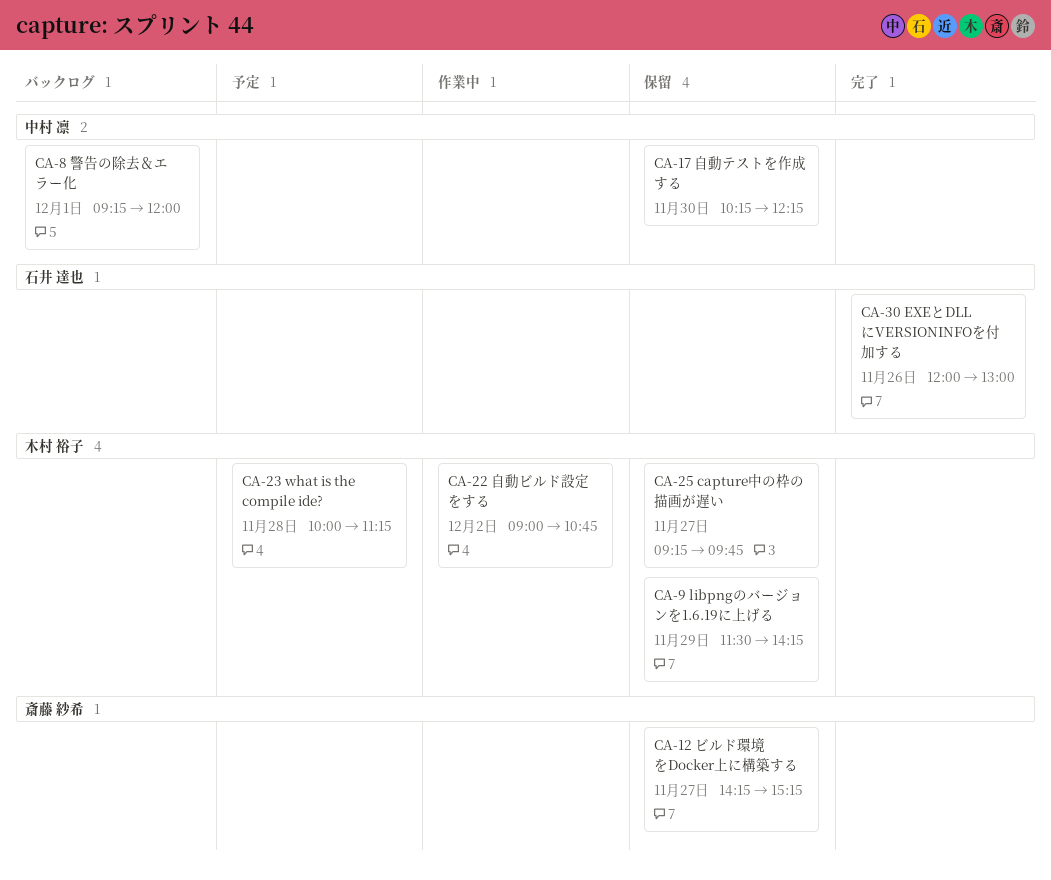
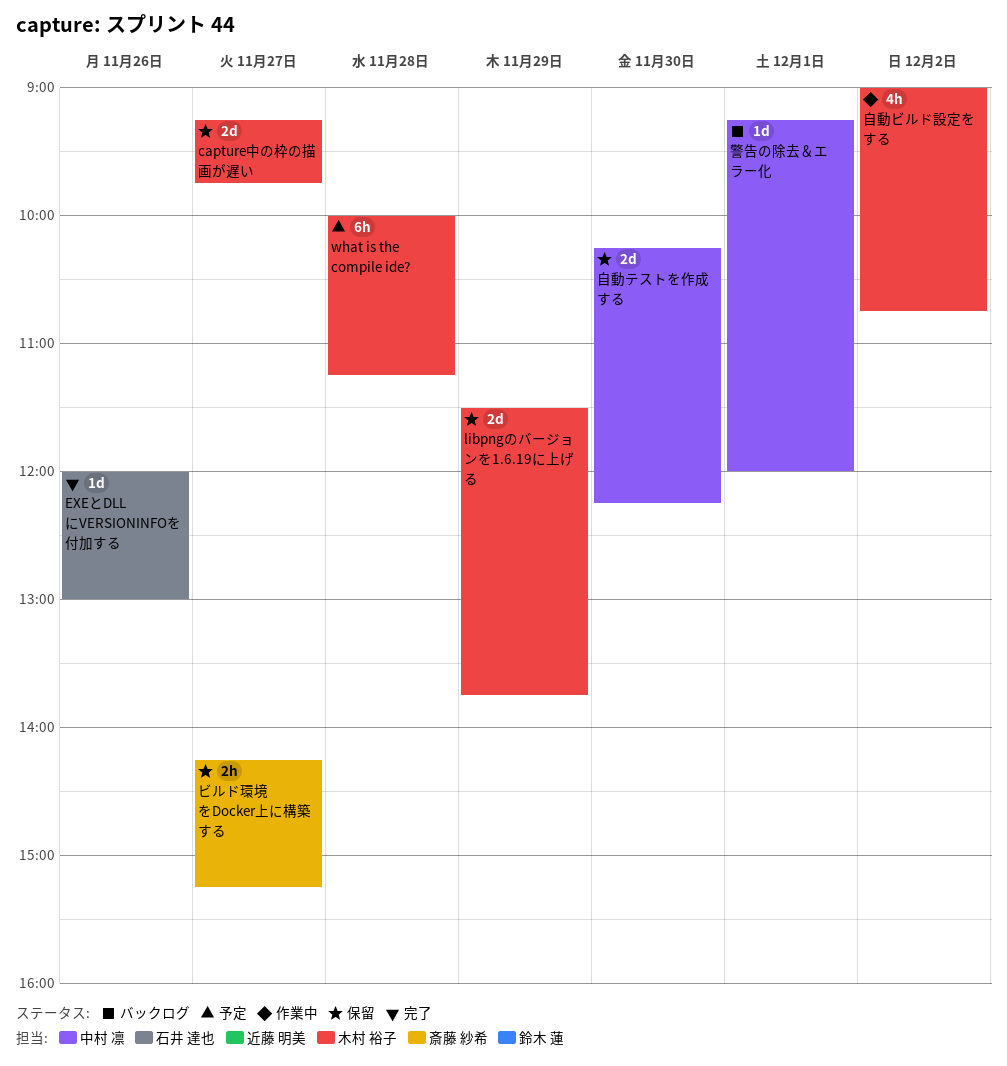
libpngのバージョンを1.6.19に上げる, ends: 14:15 -> 13:45

